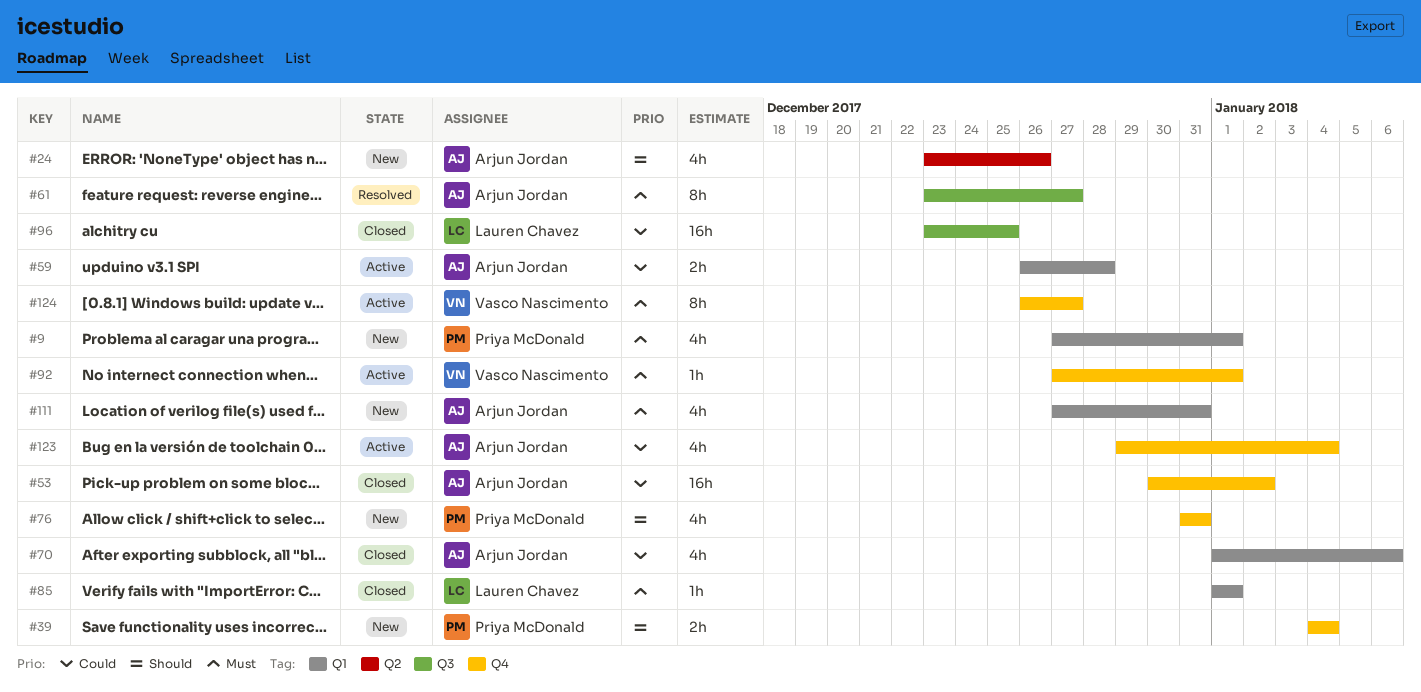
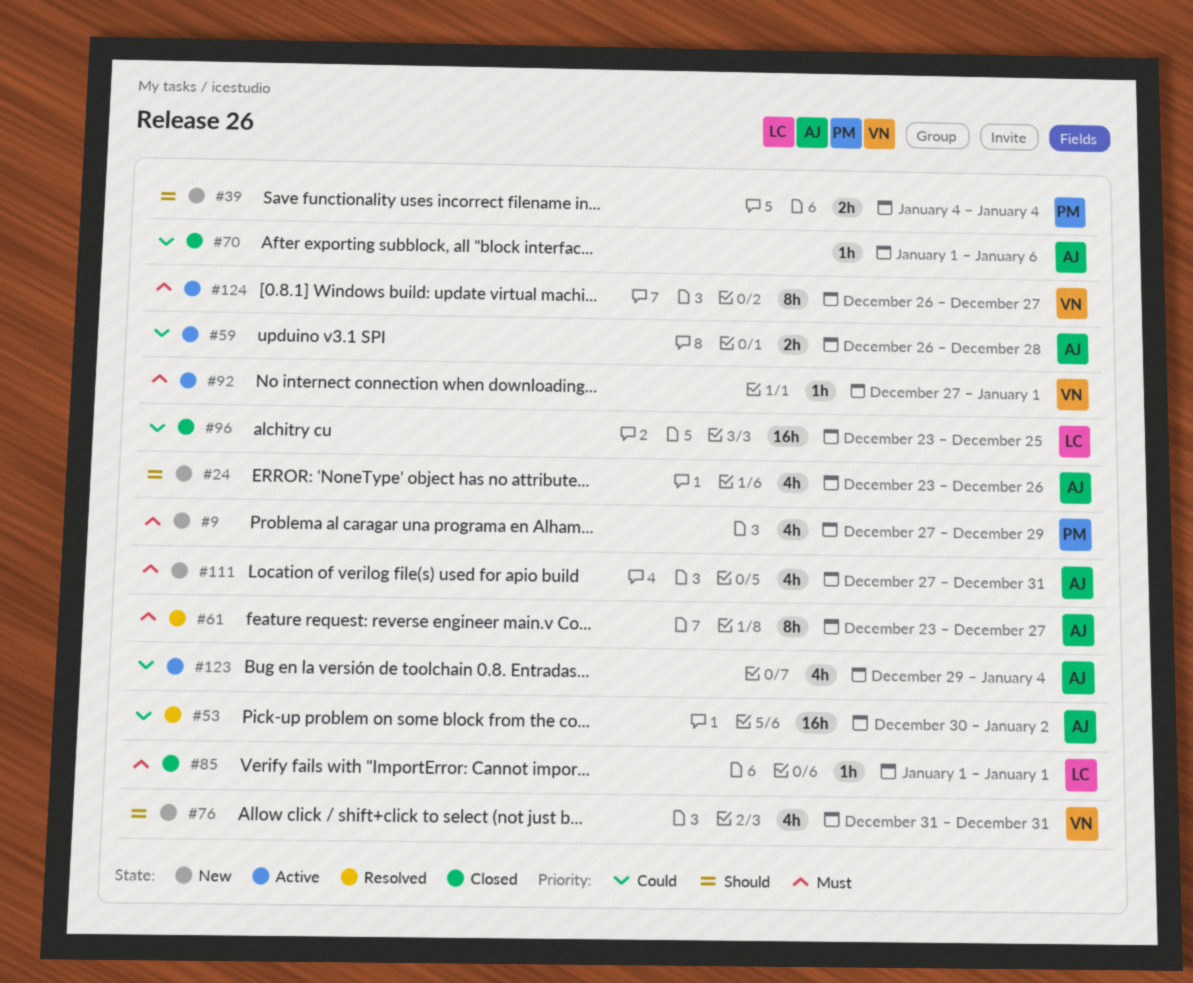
#9, due: Jan 1 -> Dec 29
#53, status: Closed -> Resolved
#70, estimate: 4h -> 1h
#76, owner: Priya McDonald -> Vasco Nascimento

